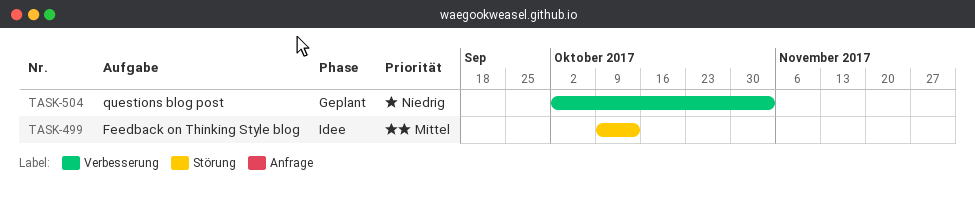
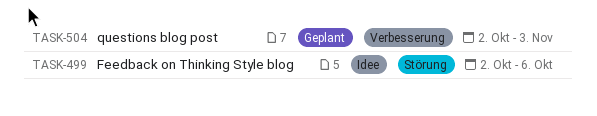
TASK-499, start: Oct 9 -> Oct 2
TASK-499, due: Oct 13 -> Oct 6

